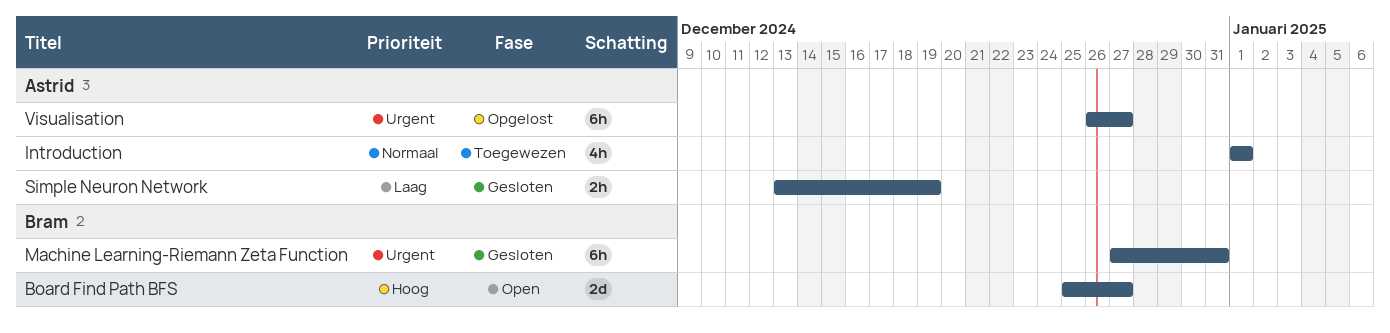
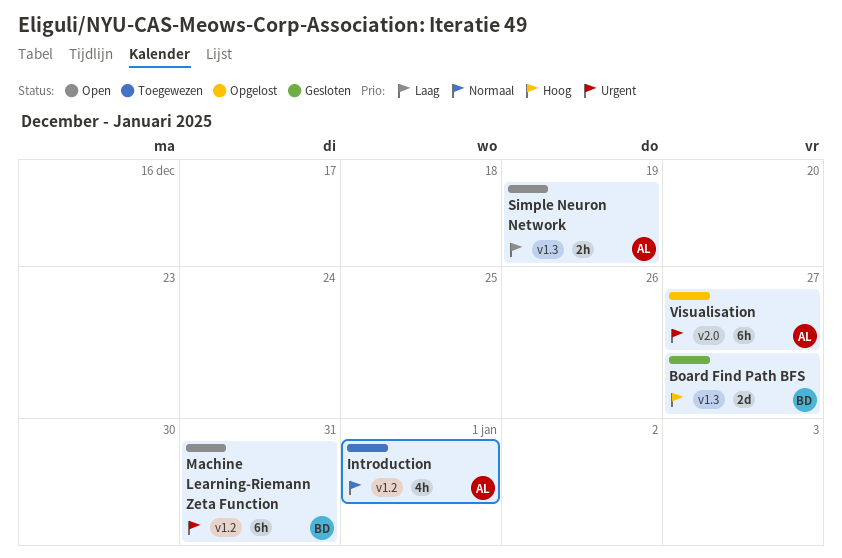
Board Find Path BFS, status: Open -> Gesloten
Machine Learning-Riemann Zeta Function, status: Gesloten -> Open
Simple Neuron Network, status: Gesloten -> Open

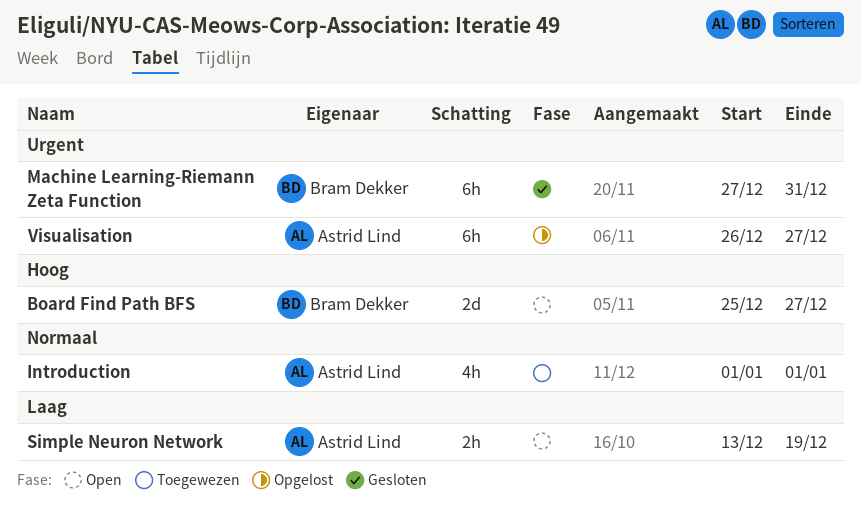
Board Find Path BFS, status: Gesloten -> Open
Machine Learning-Riemann Zeta Function, status: Open -> Gesloten

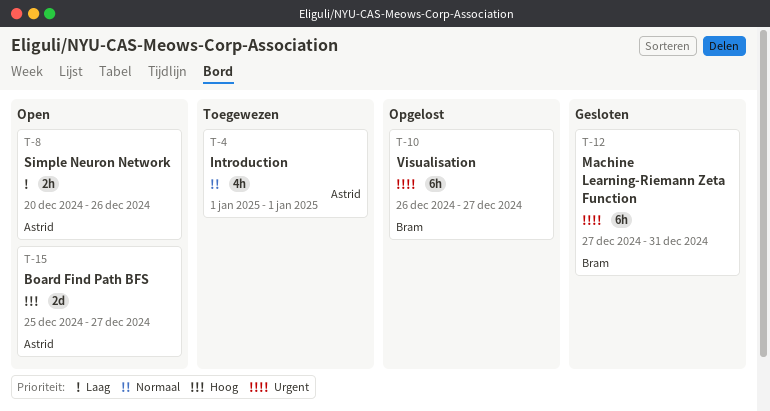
Board Find Path BFS, owner: Bram Dekker -> Astrid Lind
Simple Neuron Network, start: Dec 13 -> Dec 20
Simple Neuron Network, due: Dec 19 -> Dec 26
Visualisation, owner: Astrid Lind -> Bram Dekker

